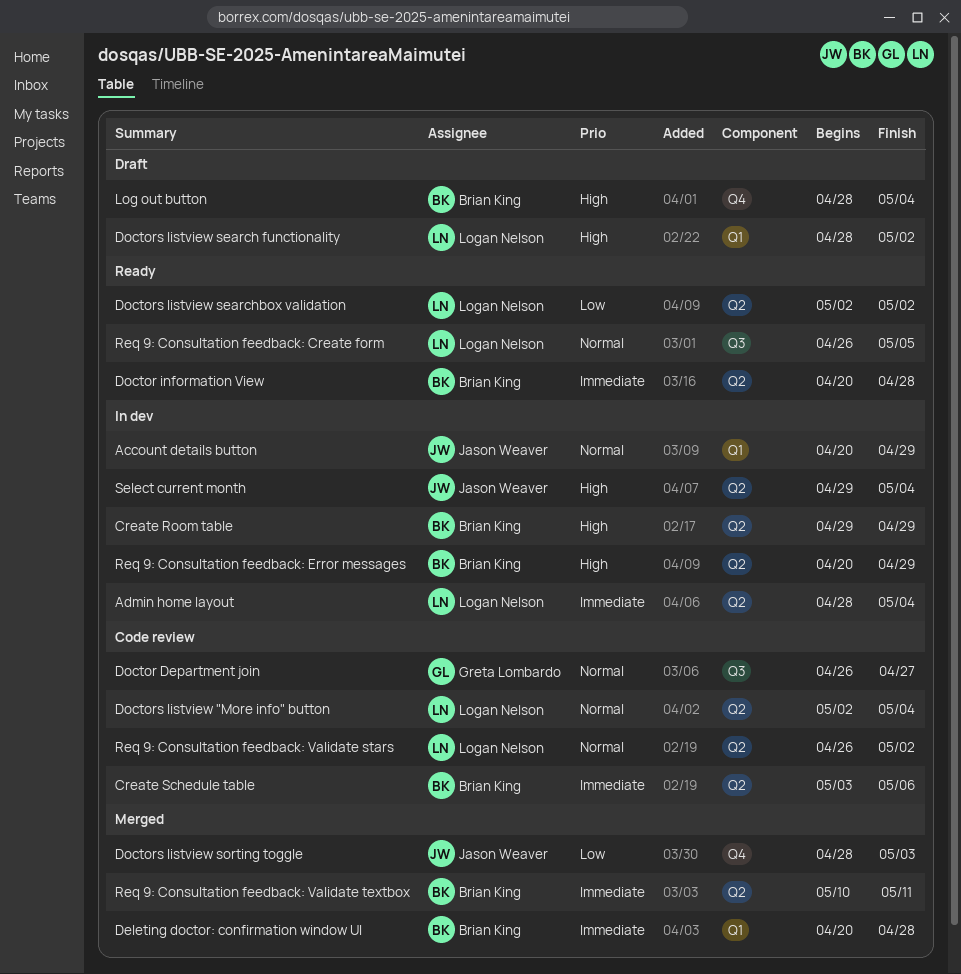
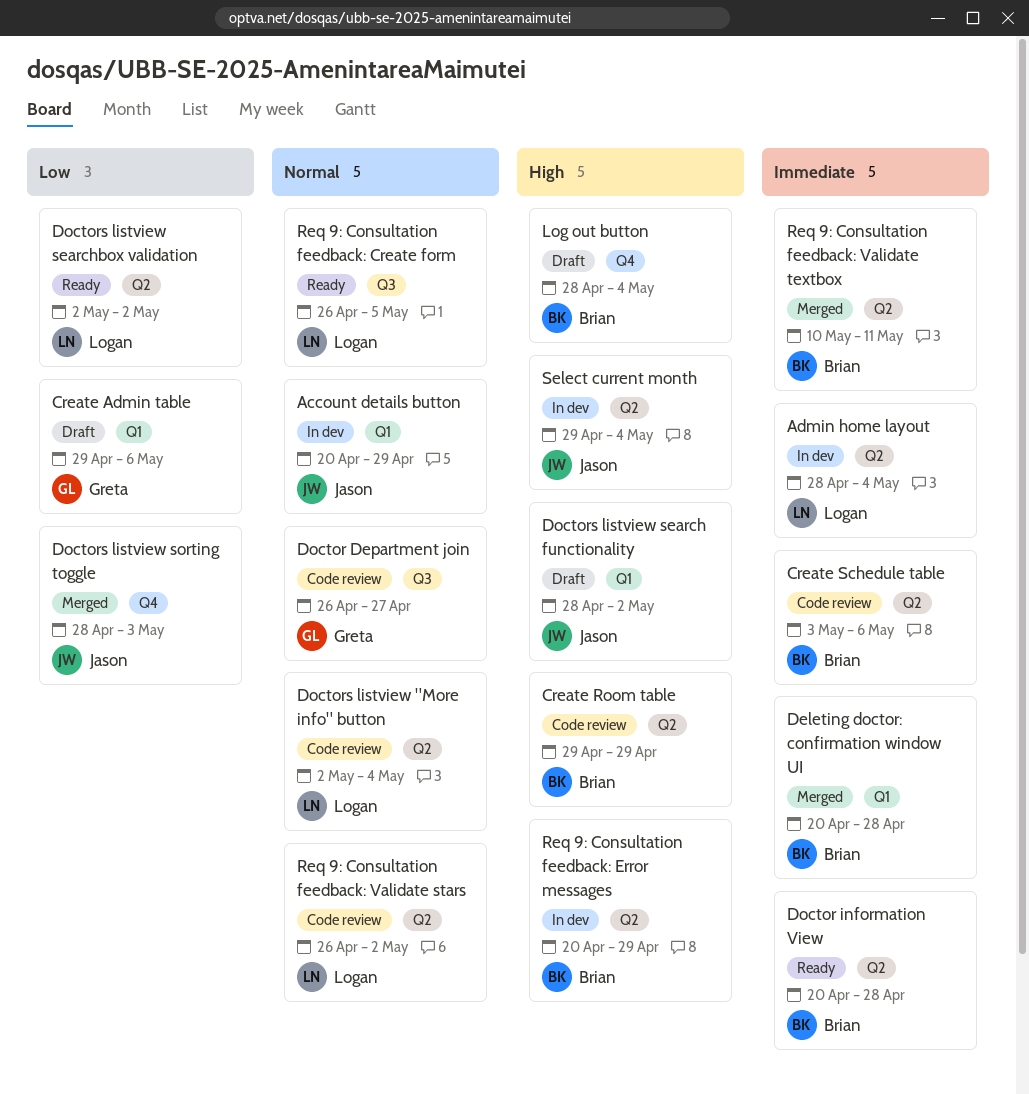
Create Admin table: none -> present
Create Room table, status: In dev -> Code review
Doctors listview search functionality, owner: Logan Nelson -> Jason Weaver

